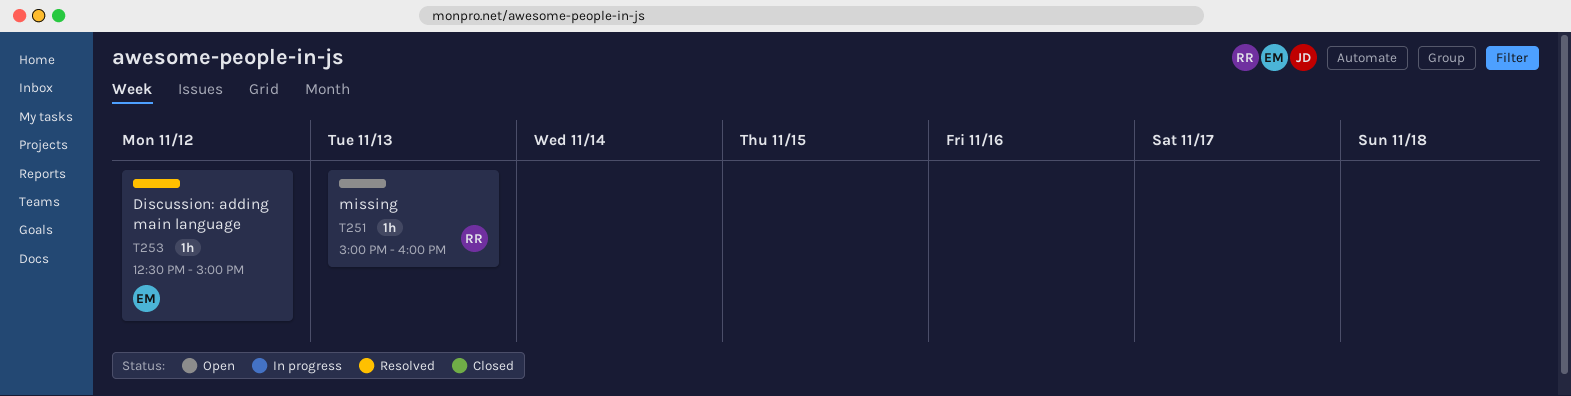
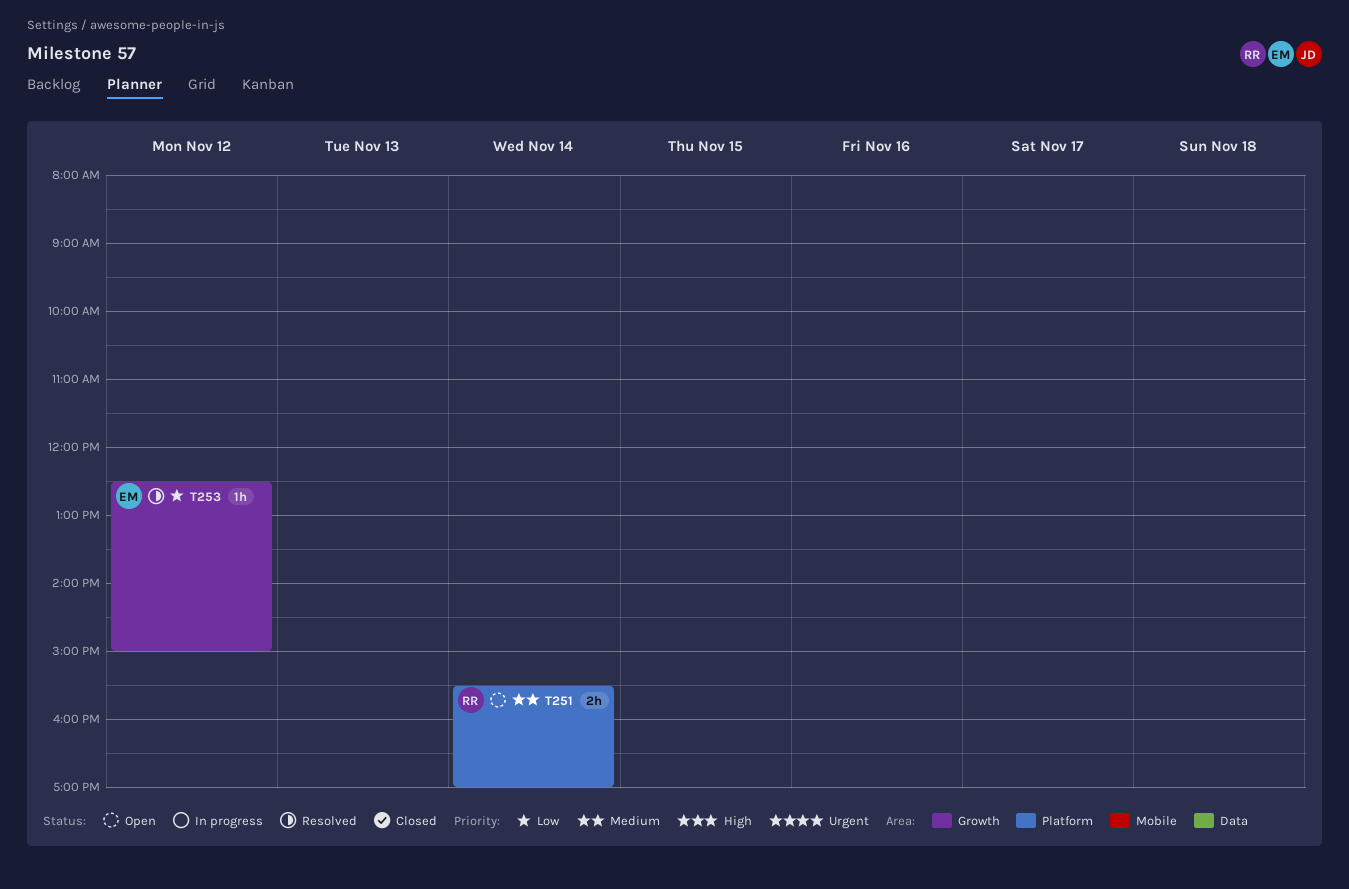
T251, estimate: 1h -> 2h
T251, day: Nov 13 -> Nov 14
T251, begins: 15:00 -> 15:30
T251, ends: 16:00 -> 17:00

